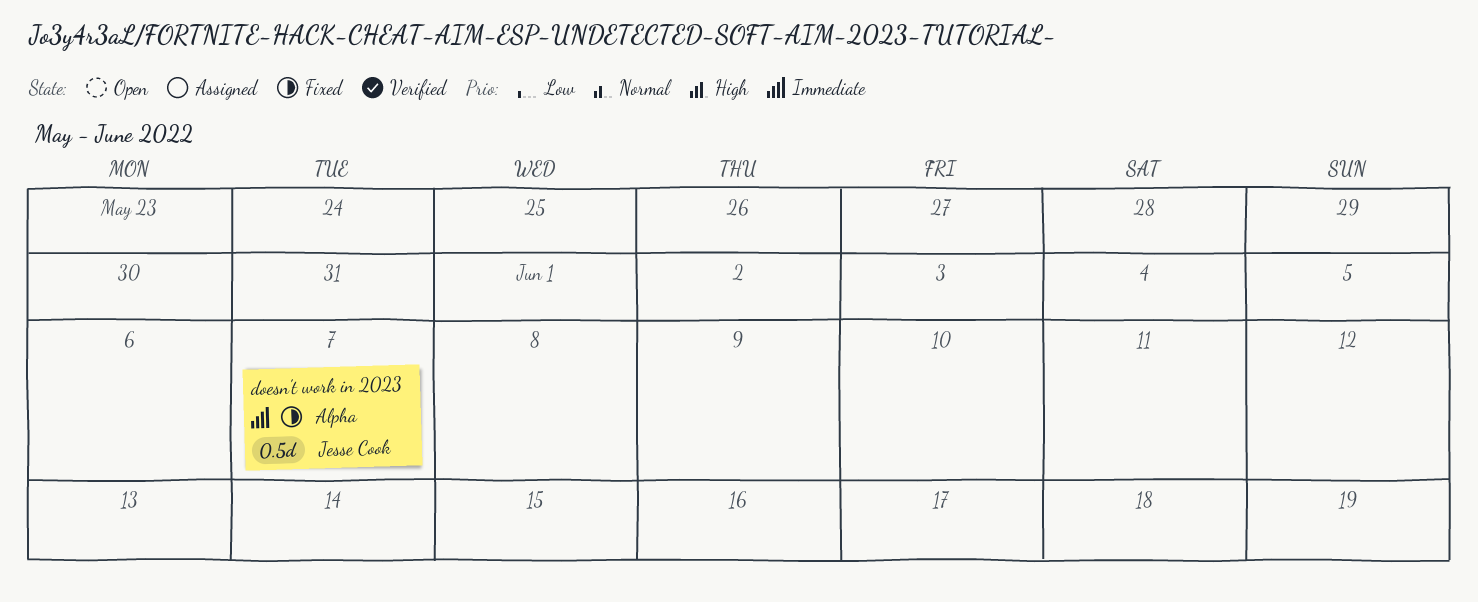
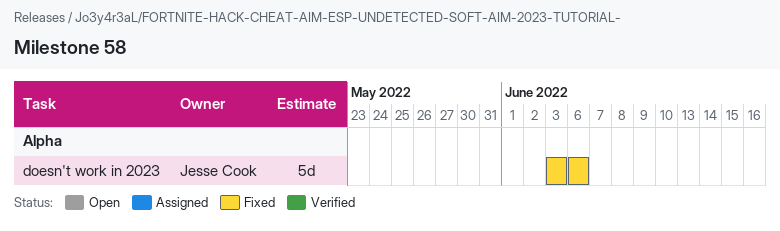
doesn't work in 2023, estimate: 0.5d -> 5d
doesn't work in 2023, due: Jun 7 -> Jun 6

